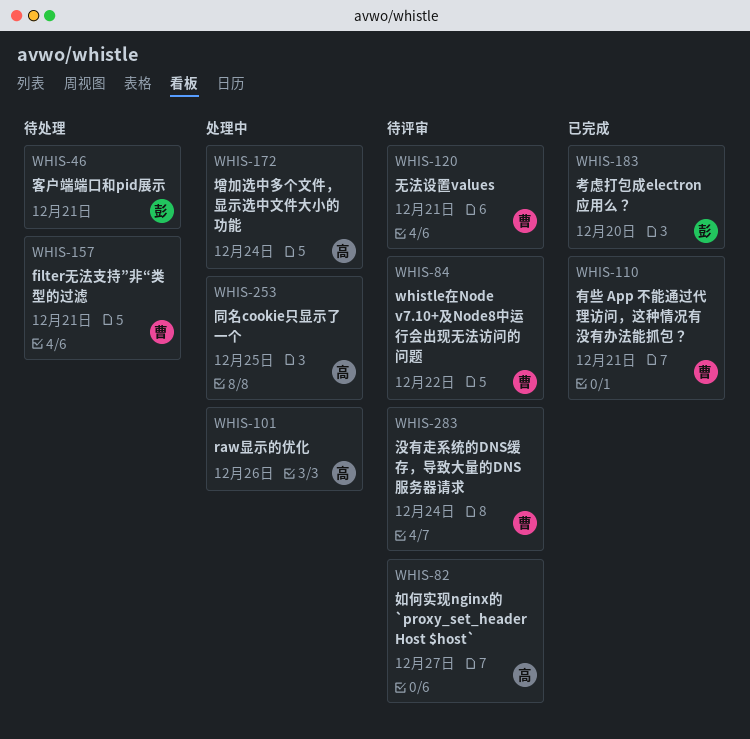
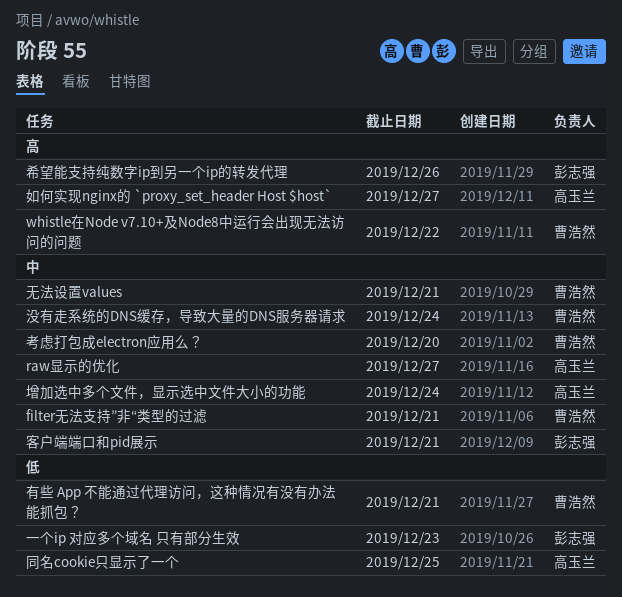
raw显示的优化, due: Dec 26 -> Dec 27
一个ip 对应多个域名 只有部分生效: none -> present
希望能支持纯数字ip到另一个ip的转发代理: none -> present
考虑打包成electron应用么？, owner: 彭志强 -> 曹浩然

